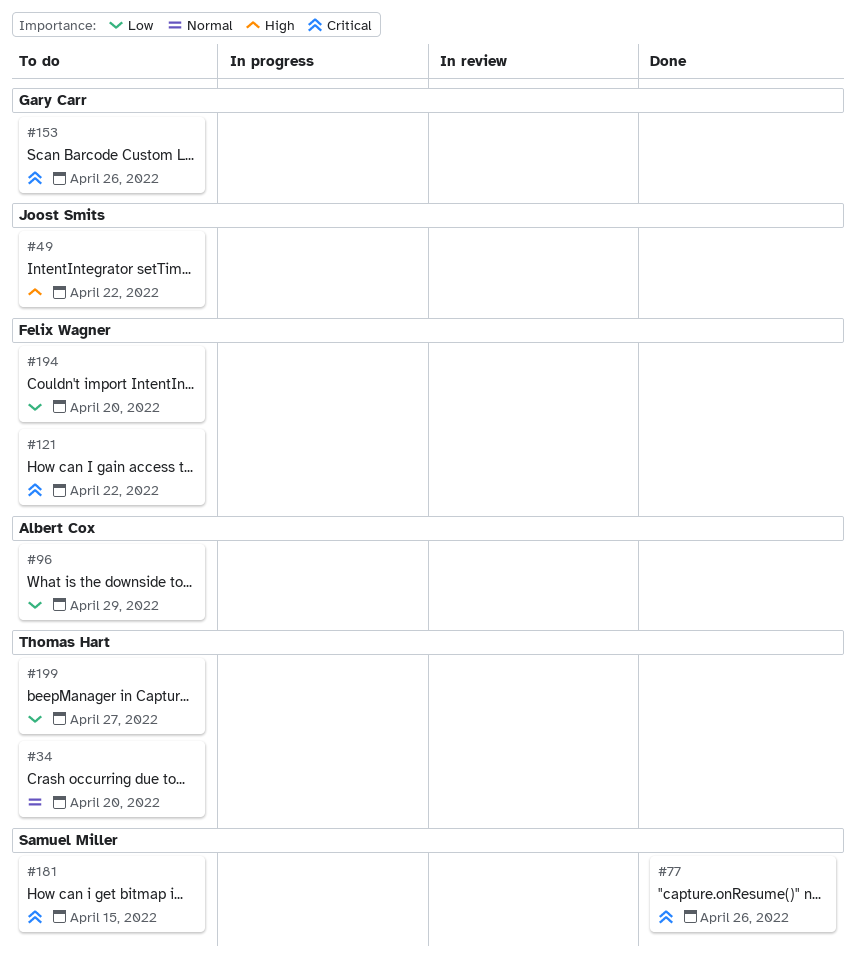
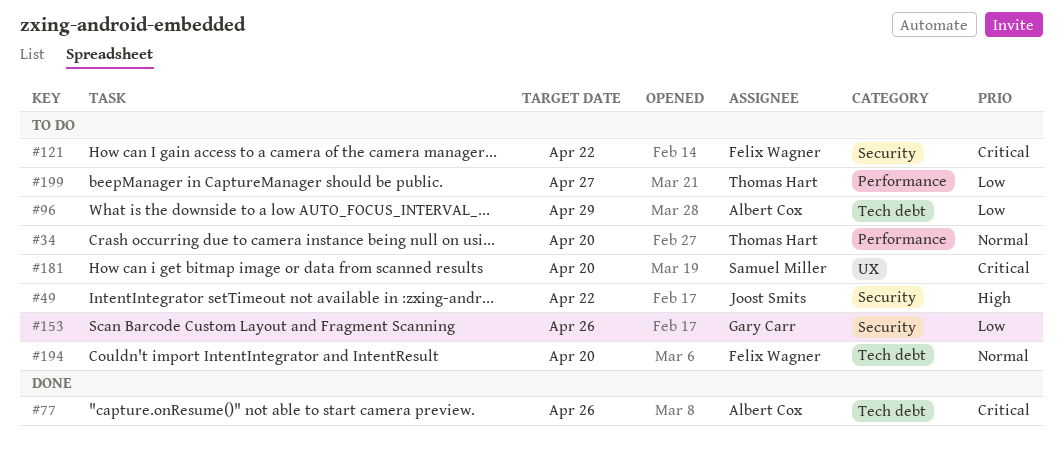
#77, owner: Samuel Miller -> Albert Cox
#153, priority: Critical -> Low
#181, due: Apr 15 -> Apr 20
#194, priority: Low -> Normal

